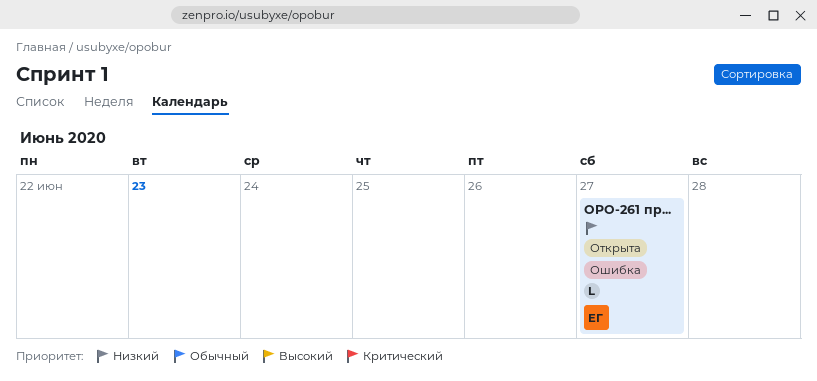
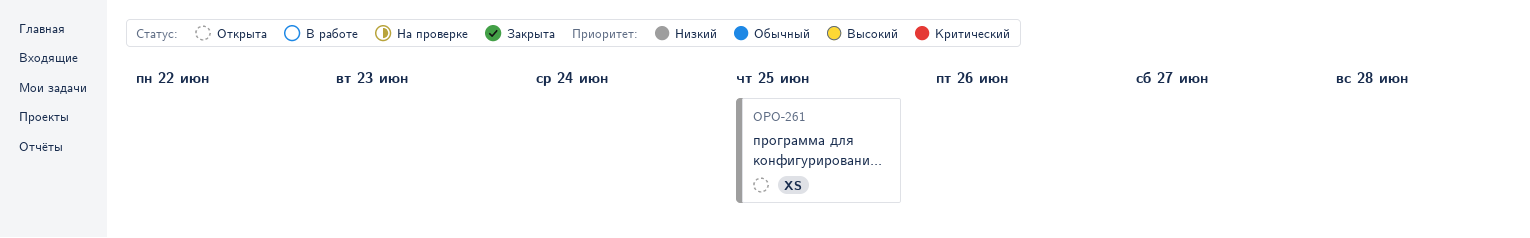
OPO-261, estimate: L -> XS
OPO-261, due: Jun 27 -> Jun 25

